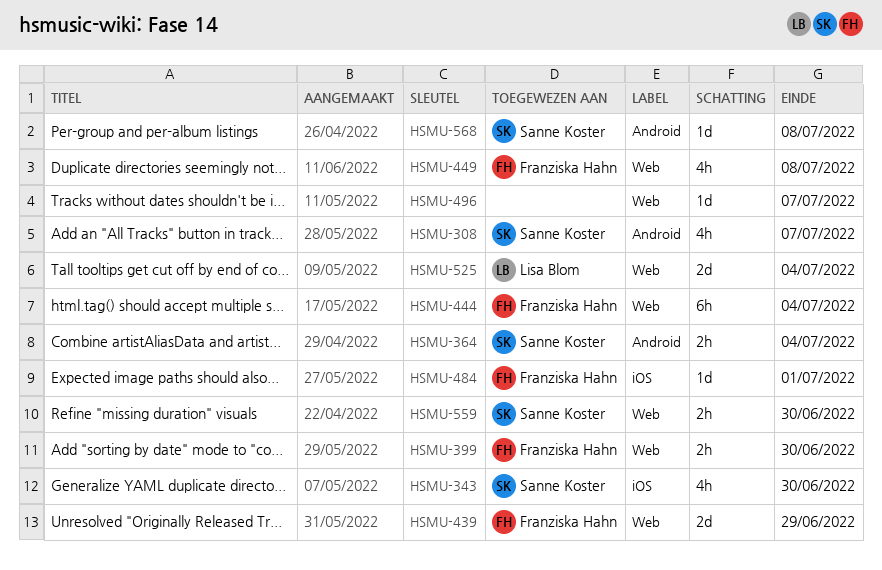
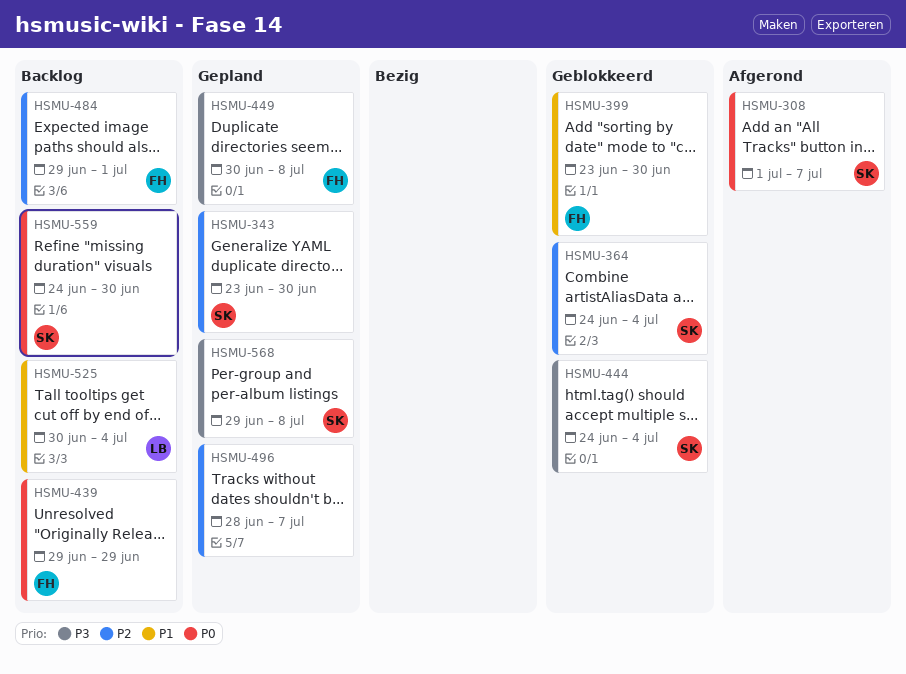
HSMU-444, owner: Franziska Hahn -> Sanne Koster

